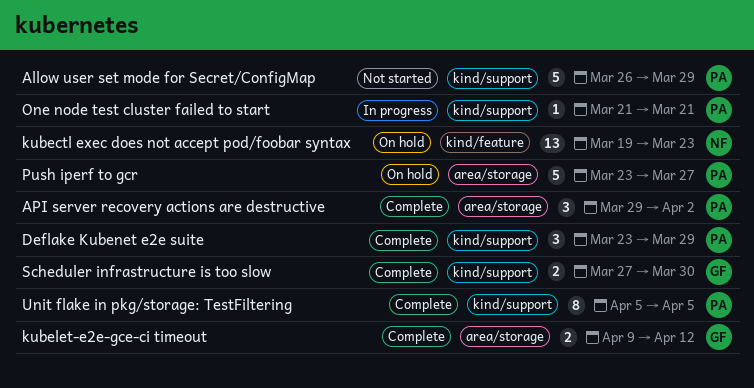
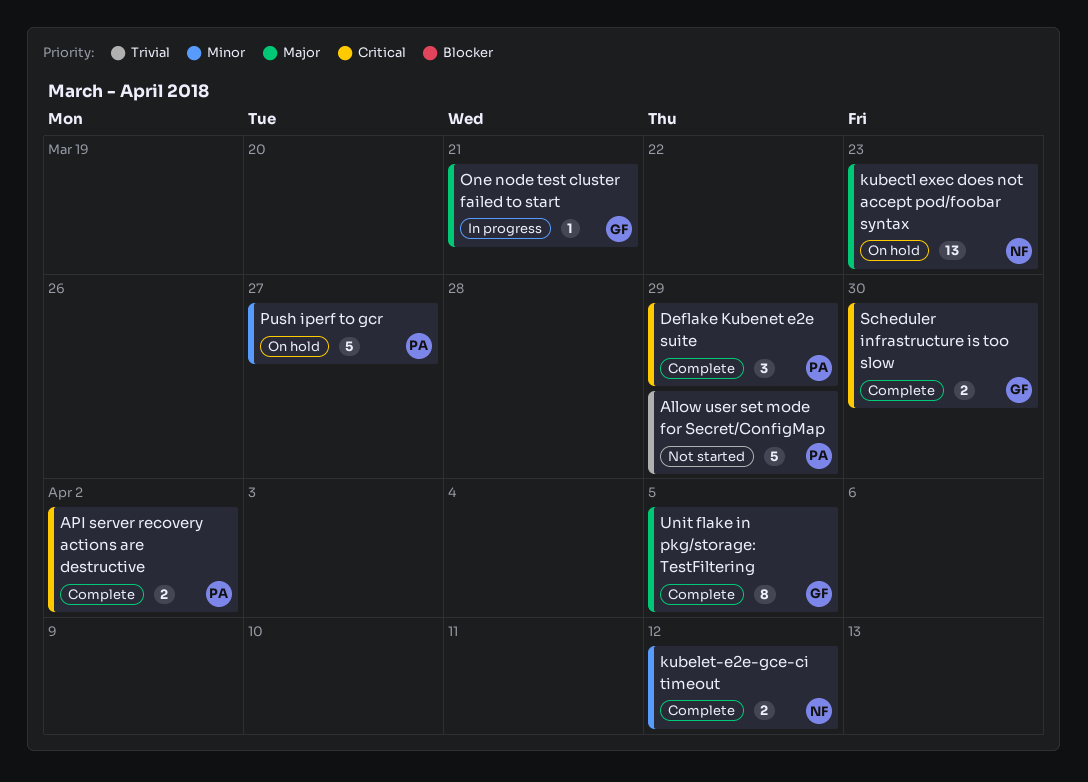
API server recovery actions are destructive, estimate: 3 -> 2
kubelet-e2e-gce-ci timeout, owner: GF -> NF
One node test cluster failed to start, owner: PA -> GF
Unit flake in pkg/storage: TestFiltering, owner: PA -> GF

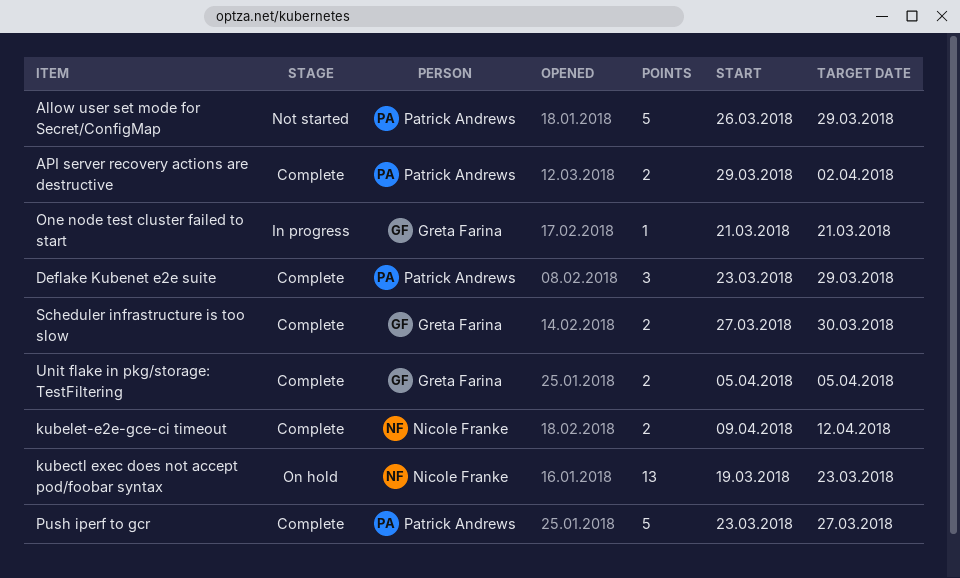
Push iperf to gcr, status: On hold -> Complete
Unit flake in pkg/storage: TestFiltering, estimate: 8 -> 2

